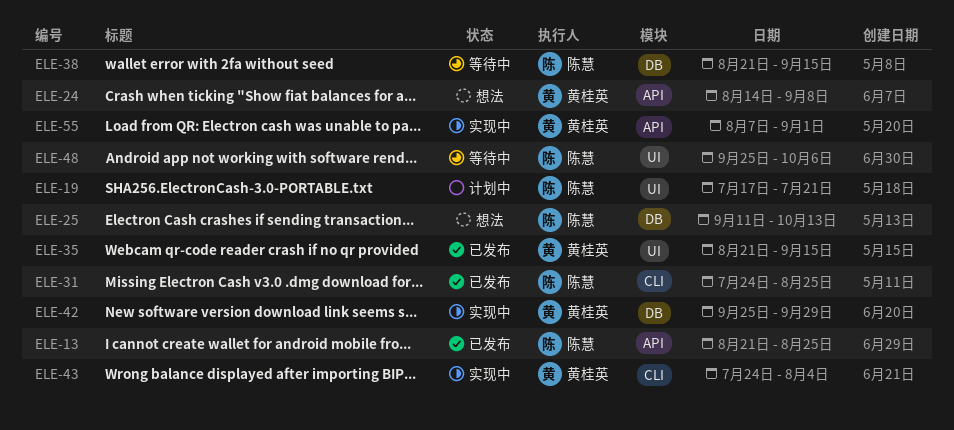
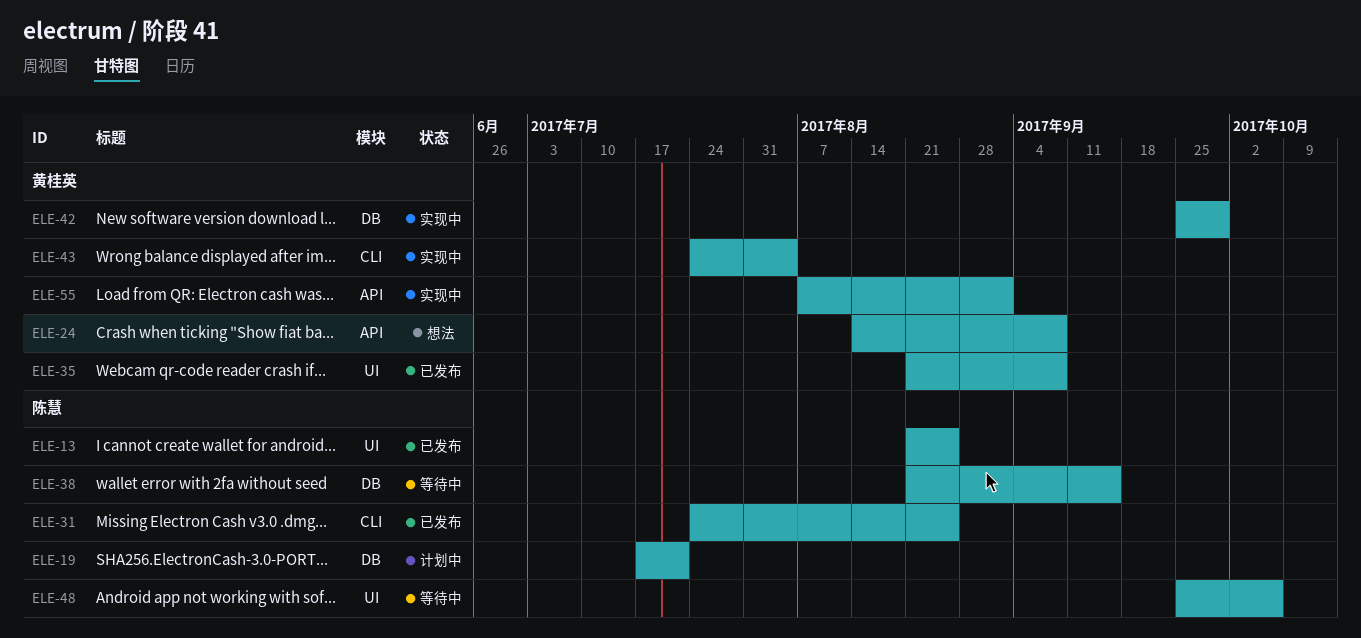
ELE-13, label: API -> UI
ELE-19, label: UI -> DB
ELE-25: present -> none
ELE-35, due: Sep 15 -> Sep 8

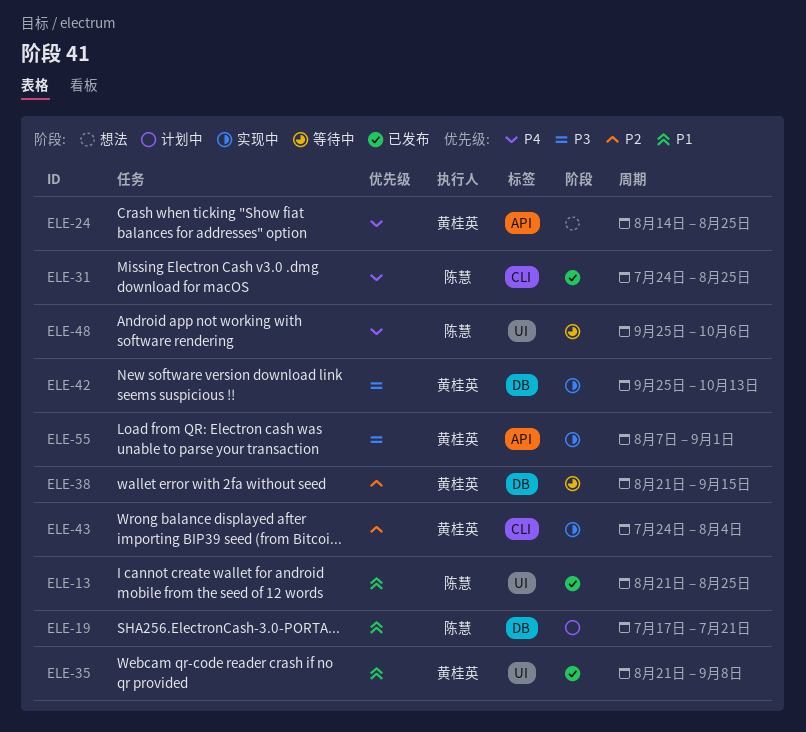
ELE-24, due: Sep 8 -> Aug 25
ELE-38, owner: 陈慧 -> 黄桂英
ELE-42, due: Sep 29 -> Oct 13

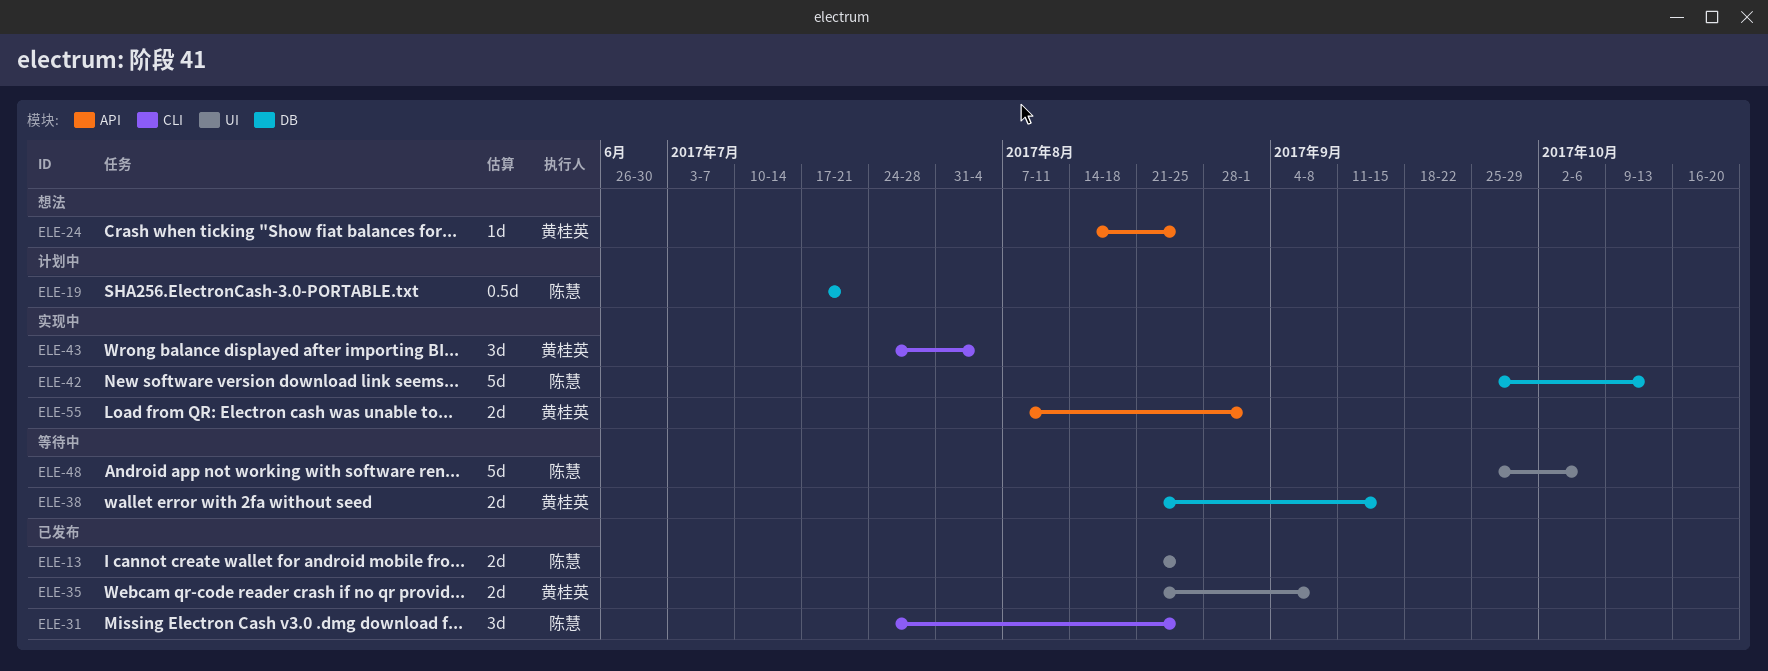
ELE-42, owner: 黄桂英 -> 陈慧

